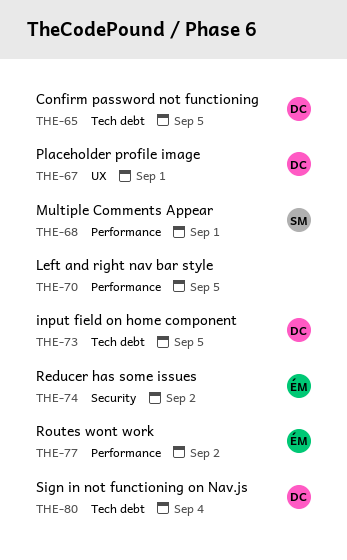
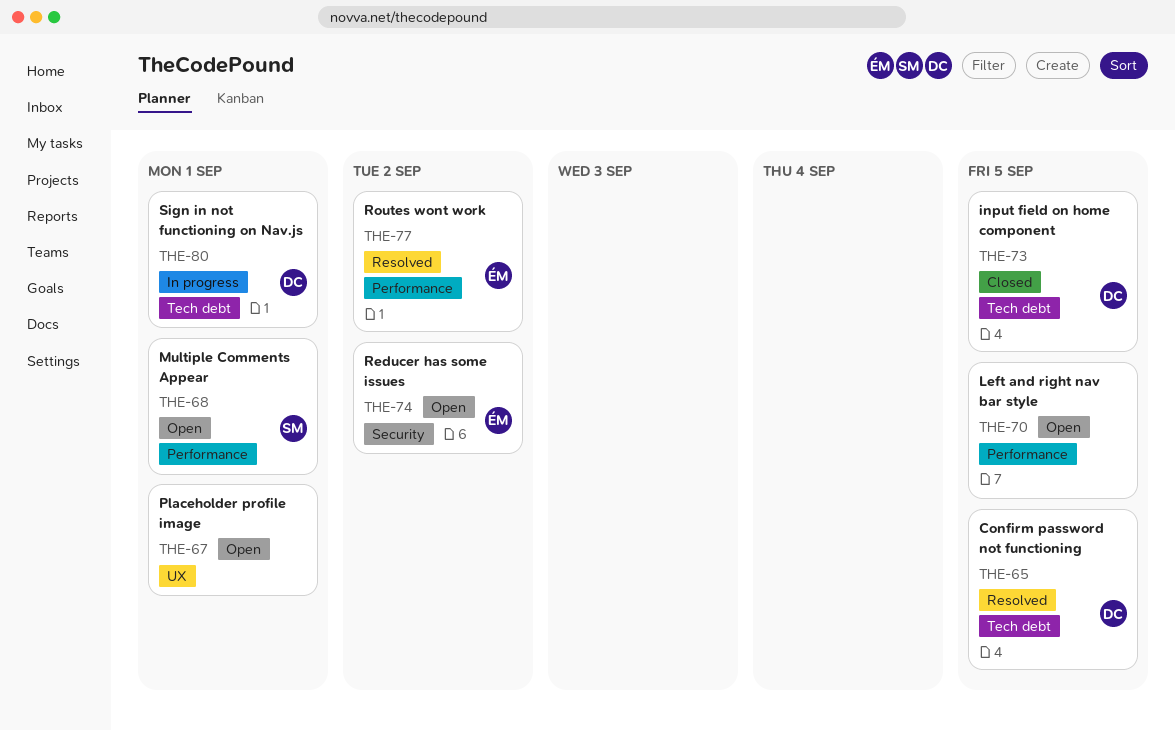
THE-67, owner: DC -> none
THE-80, due: Sep 4 -> Sep 1

